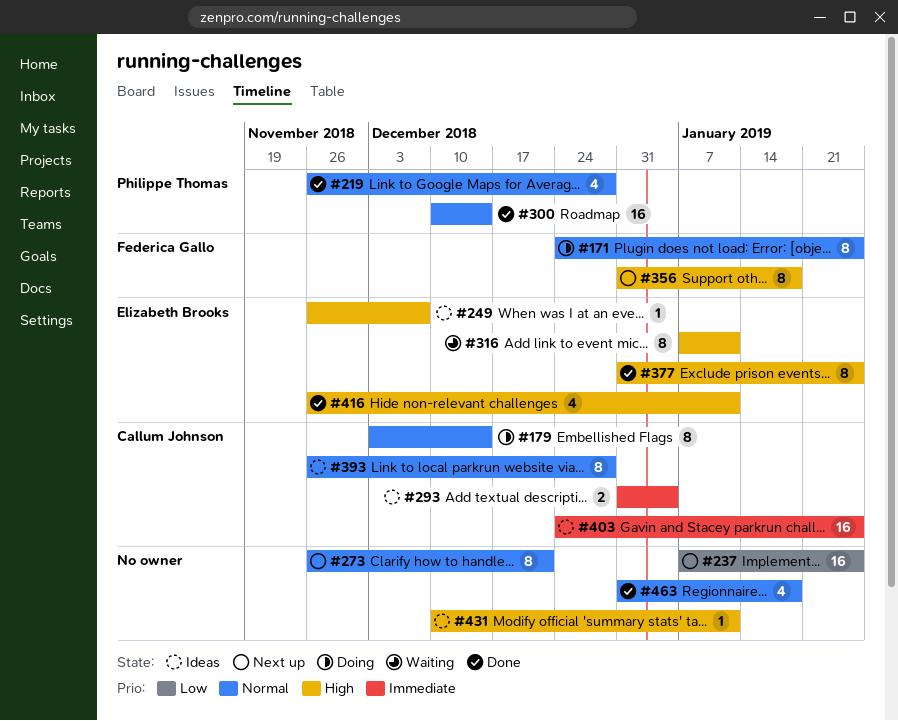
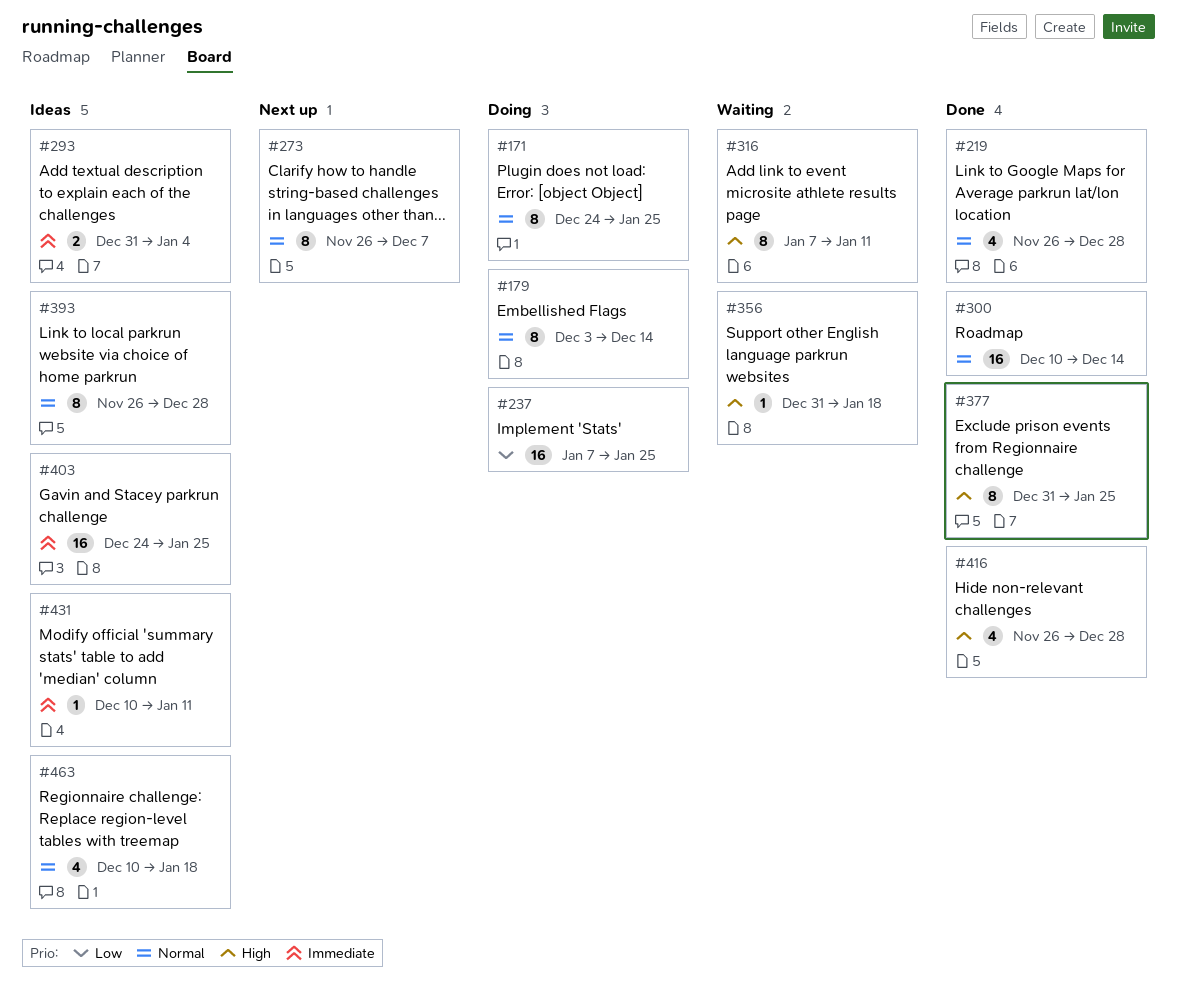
#237, status: Next up -> Doing
#249: present -> none
#273, due: Dec 21 -> Dec 7
#356, status: Next up -> Waiting
#356, estimate: 8 -> 1
#416, due: Jan 11 -> Dec 28
#431, priority: High -> Immediate
#463, status: Done -> Ideas
#463, start: Dec 31 -> Dec 10

